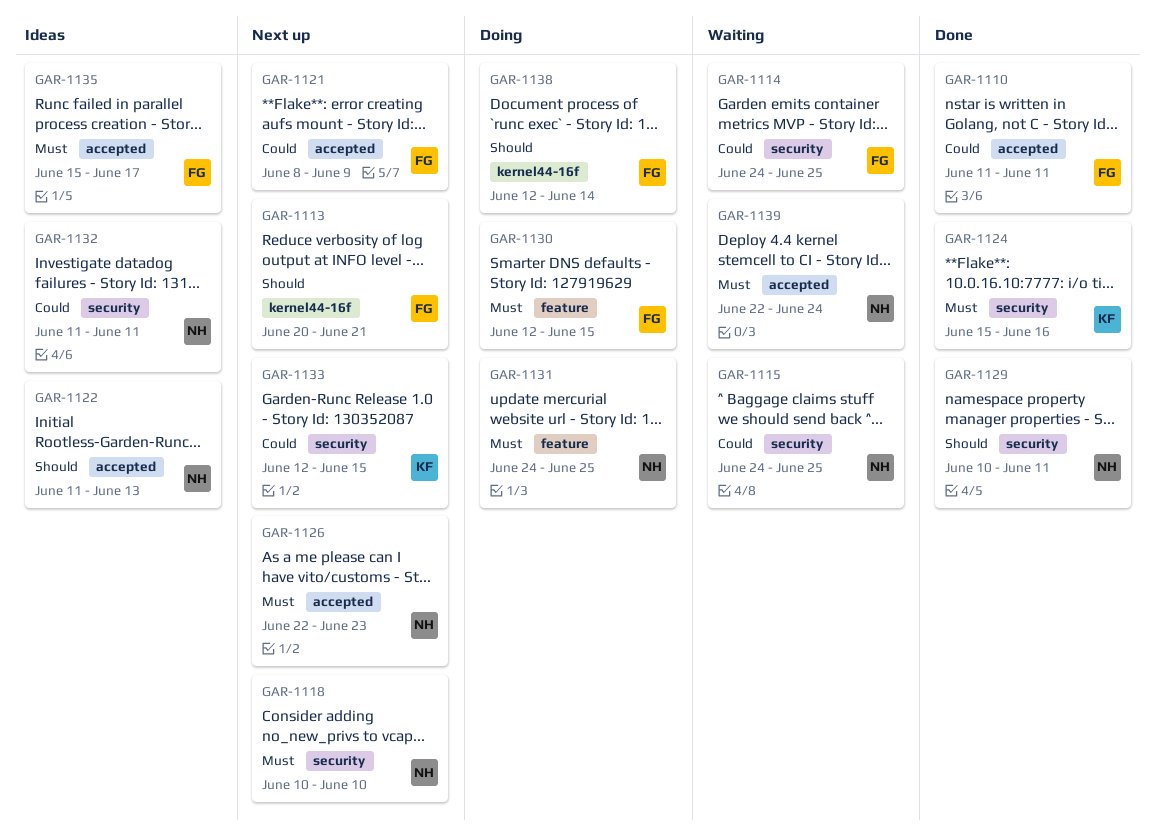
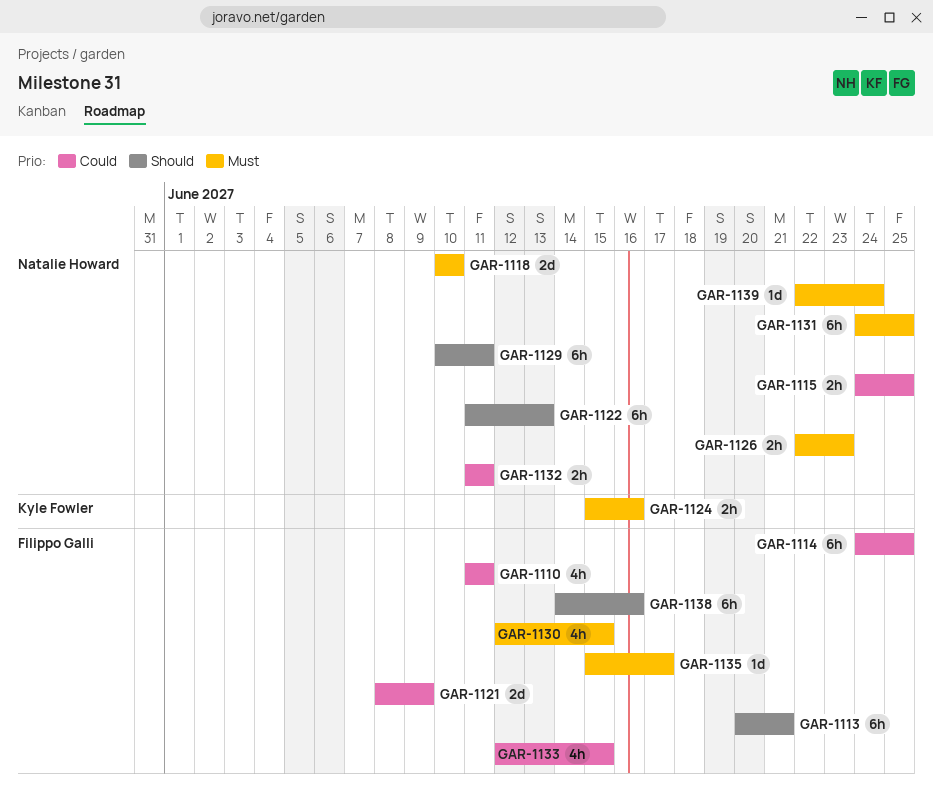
GAR-1133, owner: Kyle Fowler -> Filippo Galli
GAR-1138, start: Jun 12 -> Jun 14
GAR-1138, due: Jun 14 -> Jun 16

